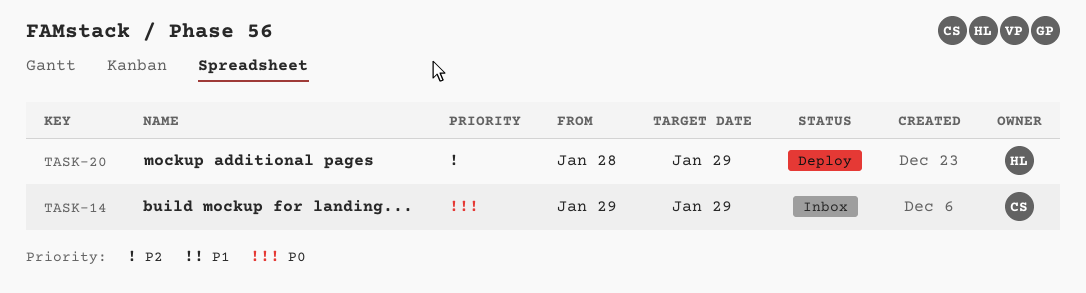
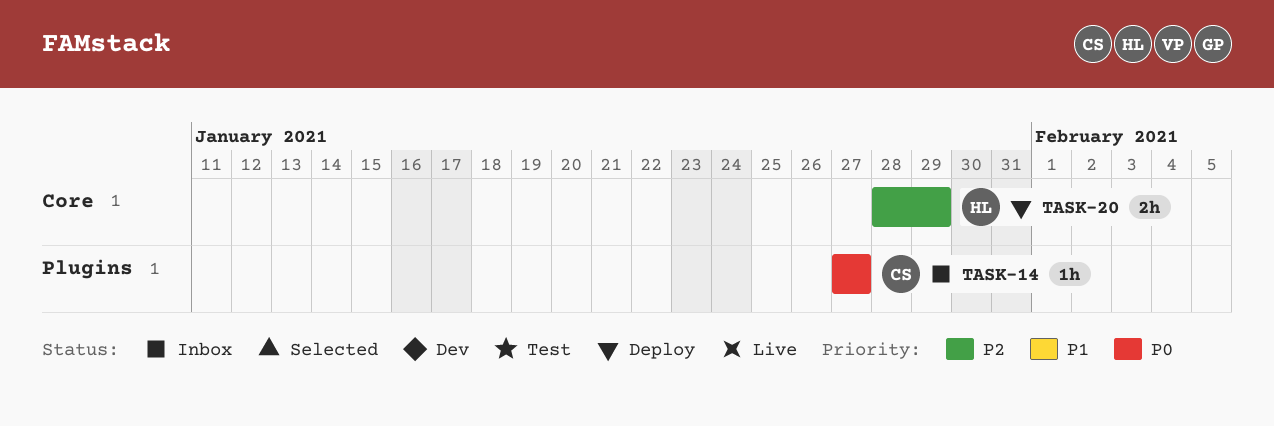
TASK-14, start: Jan 29 -> Jan 27
TASK-14, due: Jan 29 -> Jan 27

